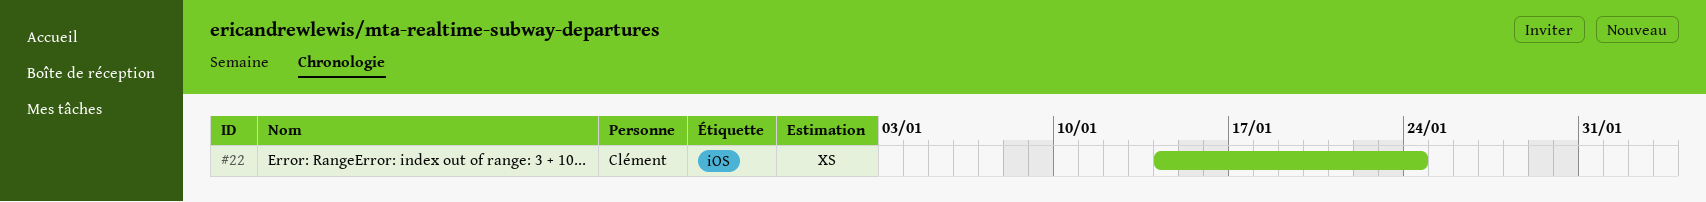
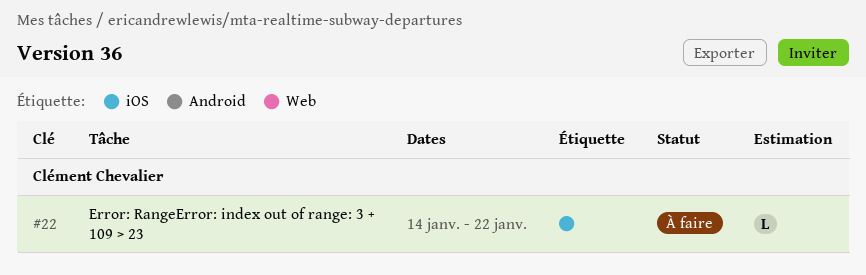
#22, estimate: XS -> L
#22, due: Jan 24 -> Jan 22

